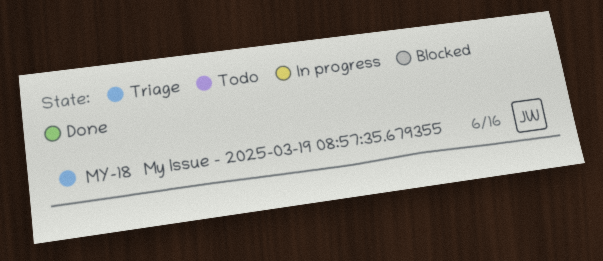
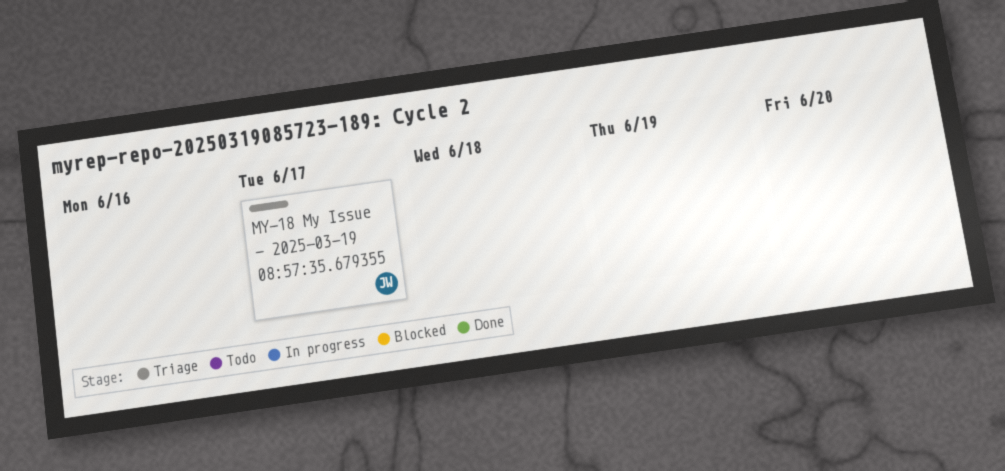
MY-18, due: Jun 16 -> Jun 17

